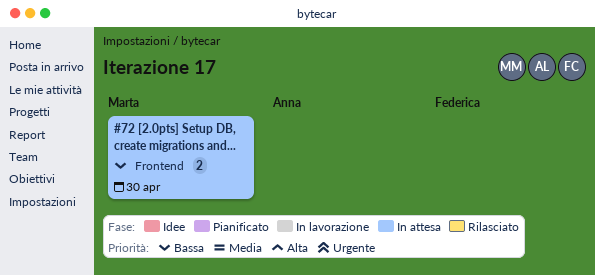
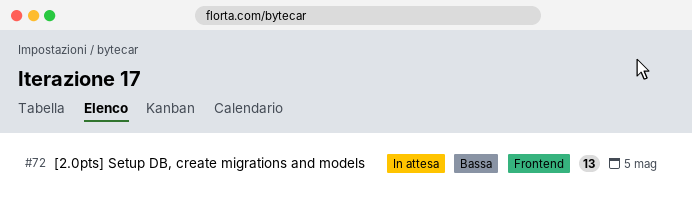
#72, estimate: 2 -> 13
#72, due: Apr 30 -> May 5

